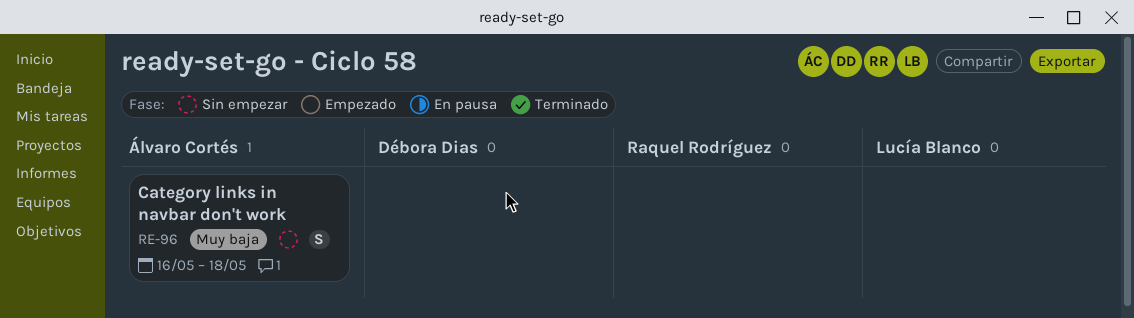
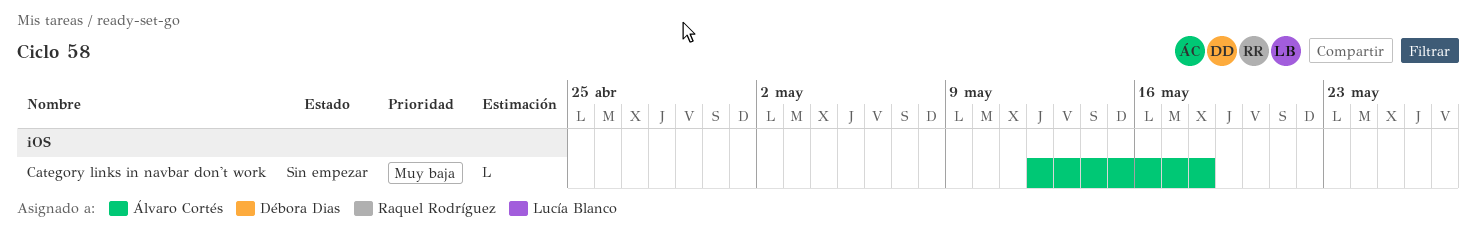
Category links in navbar don't work, estimate: S -> L
Category links in navbar don't work, start: May 16 -> May 12

